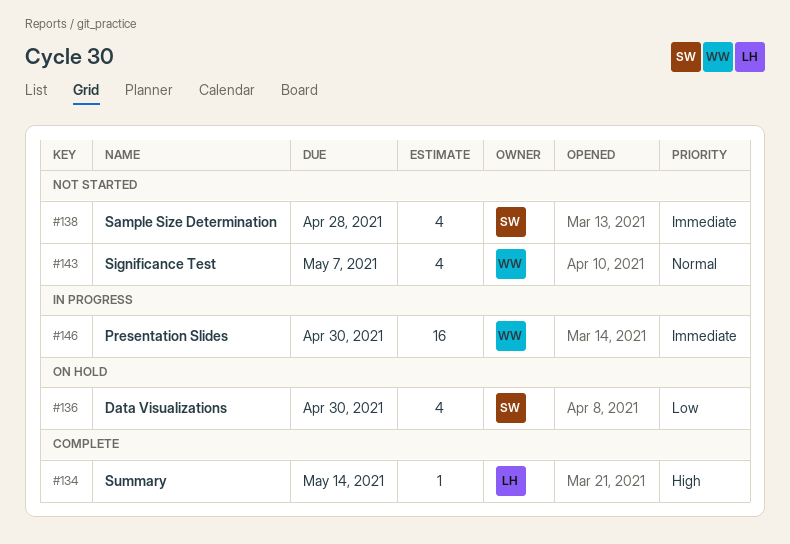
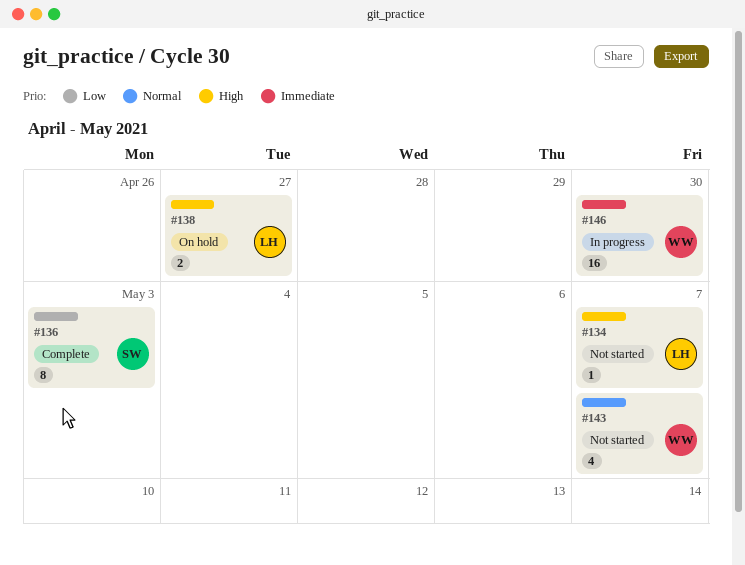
#134, status: Complete -> Not started
#134, due: May 14 -> May 7
#136, status: On hold -> Complete
#136, estimate: 4 -> 8
#136, due: Apr 30 -> May 3
#138, status: Not started -> On hold
#138, owner: SW -> LH
#138, priority: Immediate -> High
#138, estimate: 4 -> 2
#138, due: Apr 28 -> Apr 27

